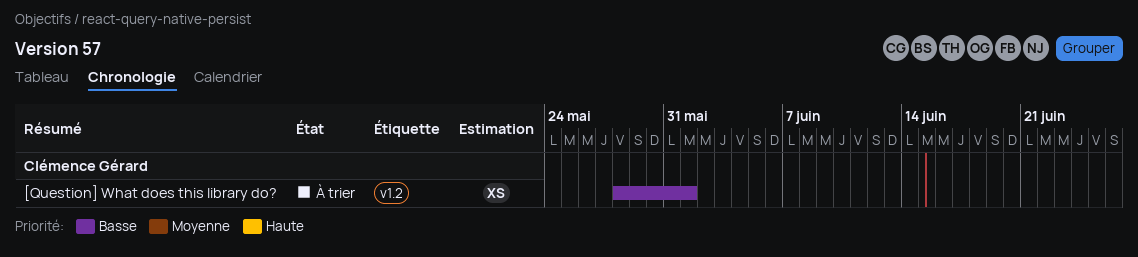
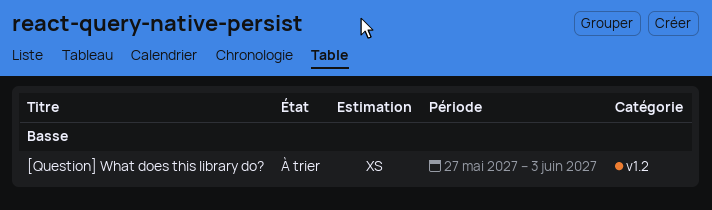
[Question] What does this library do?, start: May 28 -> May 27
[Question] What does this library do?, due: Jun 1 -> Jun 3

